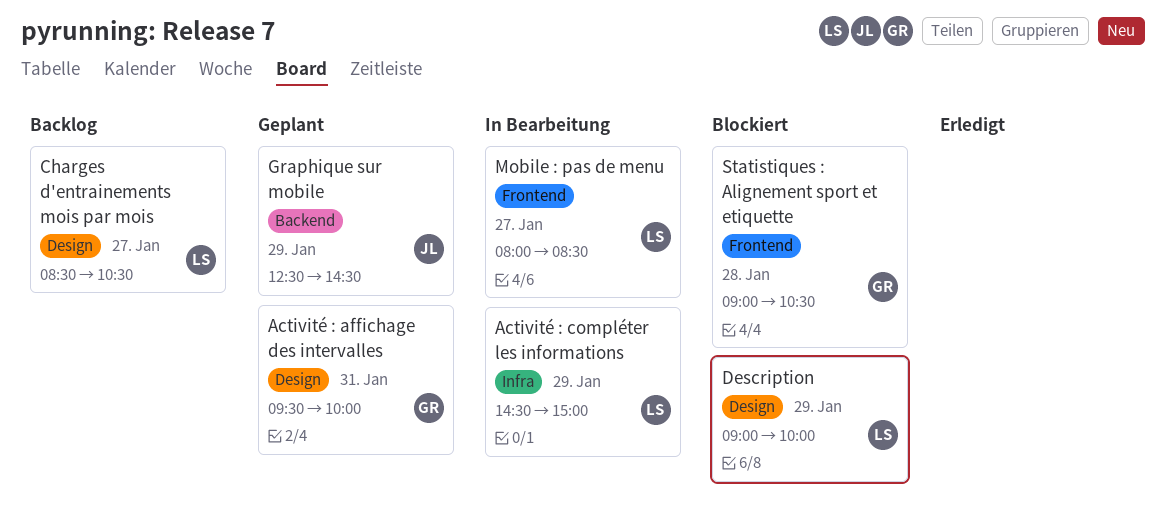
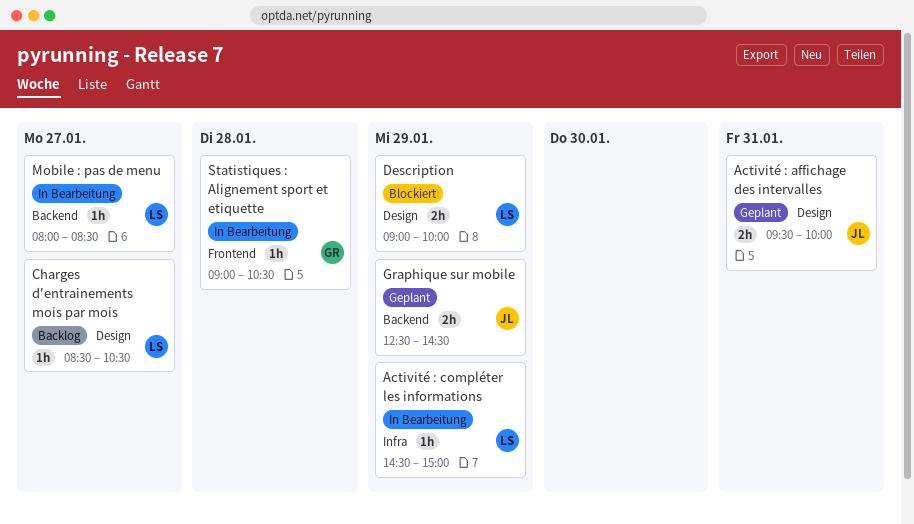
Activité : affichage des intervalles, owner: GR -> JL
Mobile : pas de menu, label: Frontend -> Backend
Statistiques : Alignement sport et etiquette, status: Blockiert -> In Bearbeitung

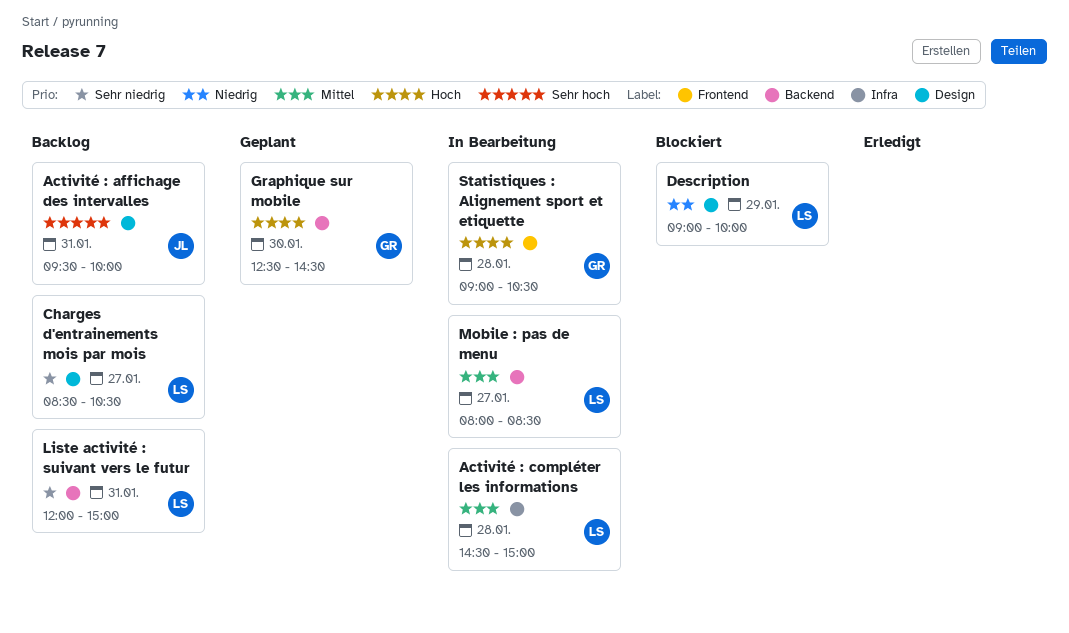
Activité : affichage des intervalles, status: Geplant -> Backlog
Activité : compléter les informations, day: Jan 29 -> Jan 28
Graphique sur mobile, owner: JL -> GR
Graphique sur mobile, day: Jan 29 -> Jan 30
Liste activité : suivant vers le futur: none -> present

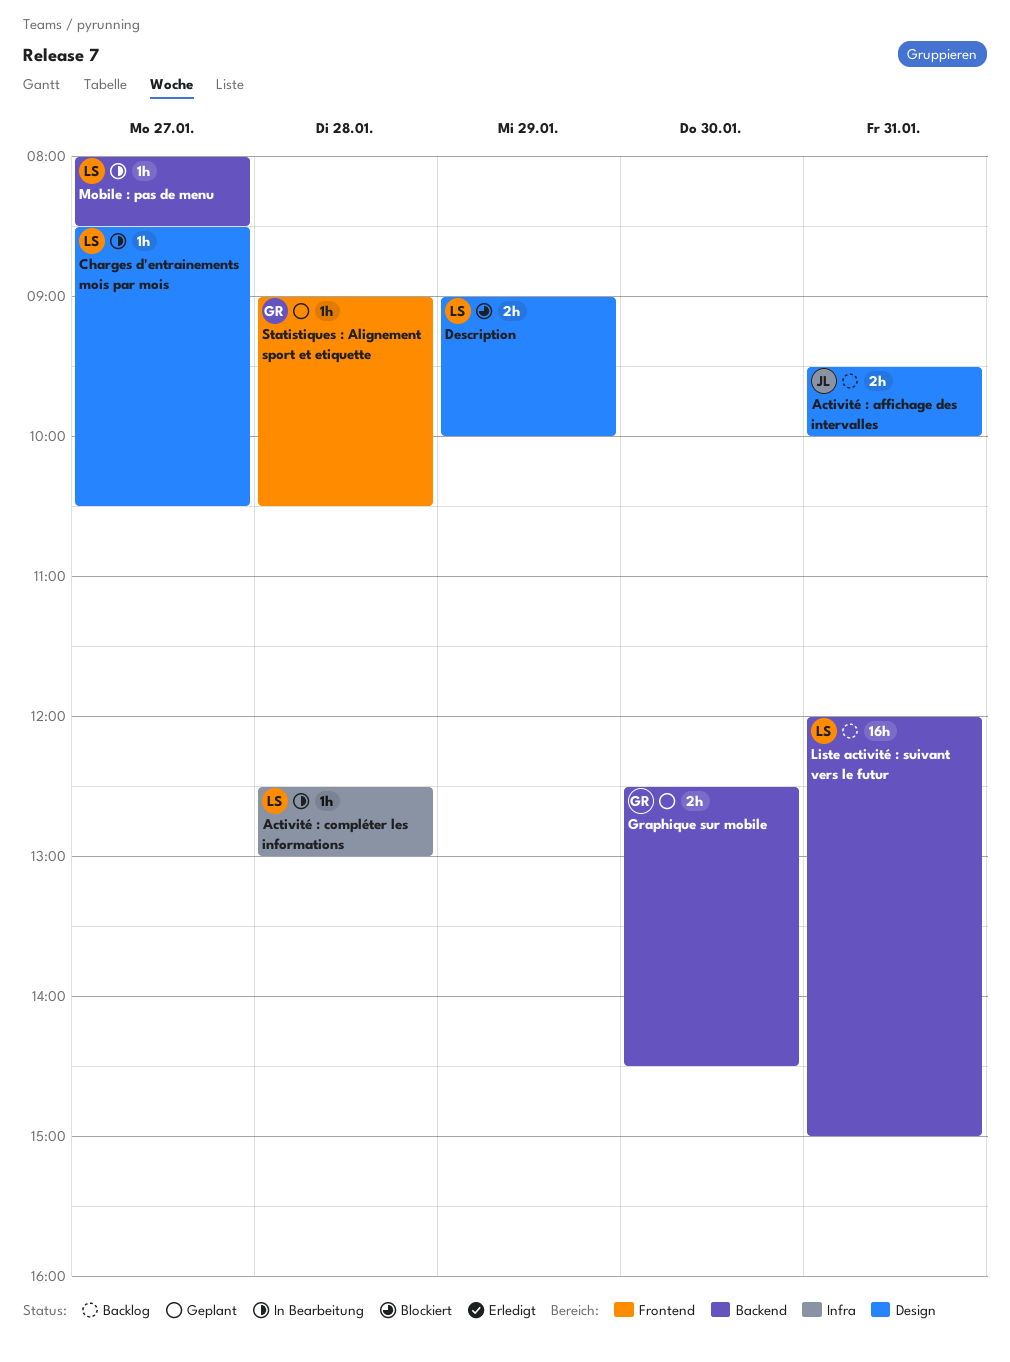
Activité : compléter les informations, begins: 14:30 -> 12:30
Activité : compléter les informations, ends: 15:00 -> 13:00
Charges d'entrainements mois par mois, status: Backlog -> In Bearbeitung
Statistiques : Alignement sport et etiquette, status: In Bearbeitung -> Geplant

